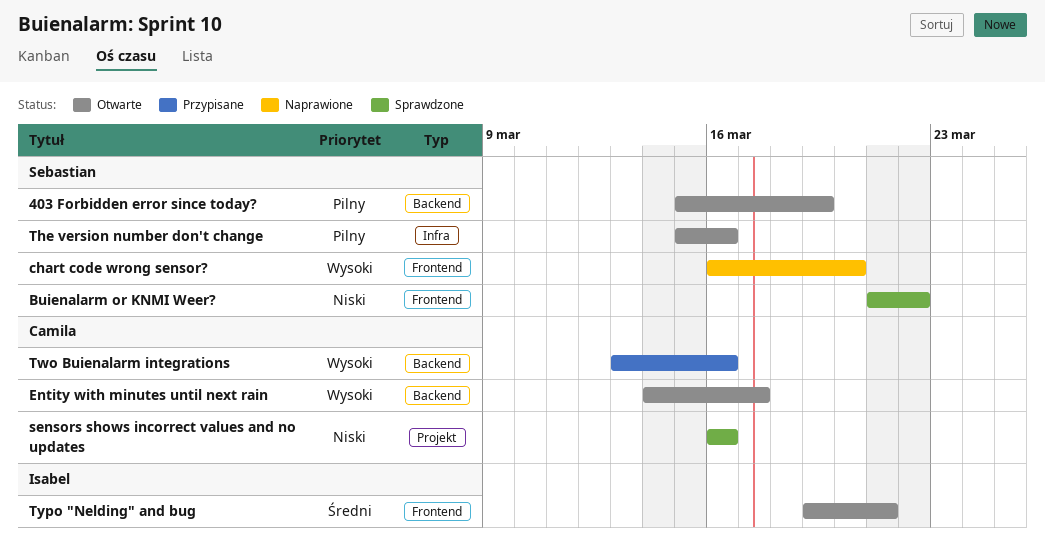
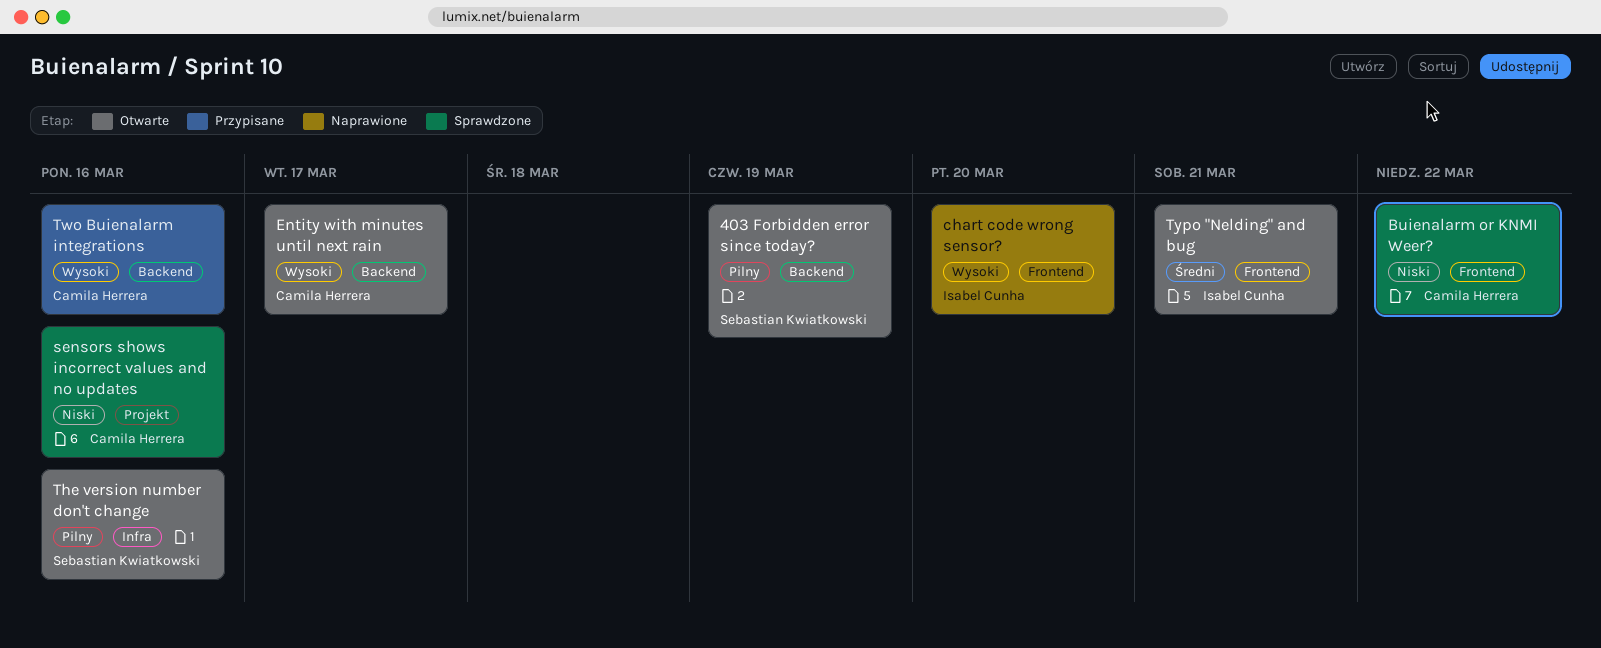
Buienalarm or KNMI Weer?, owner: Sebastian Kwiatkowski -> Camila Herrera
chart code wrong sensor?, owner: Sebastian Kwiatkowski -> Isabel Cunha

